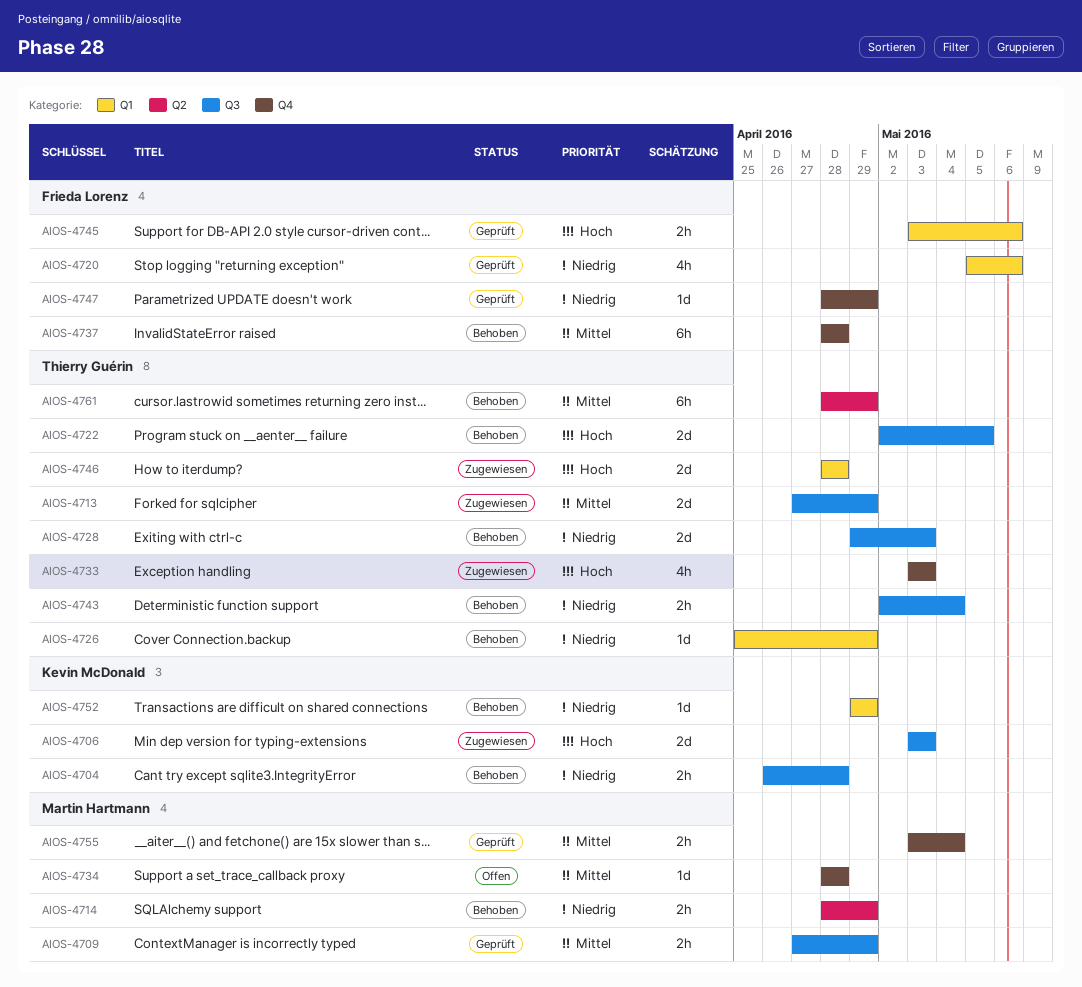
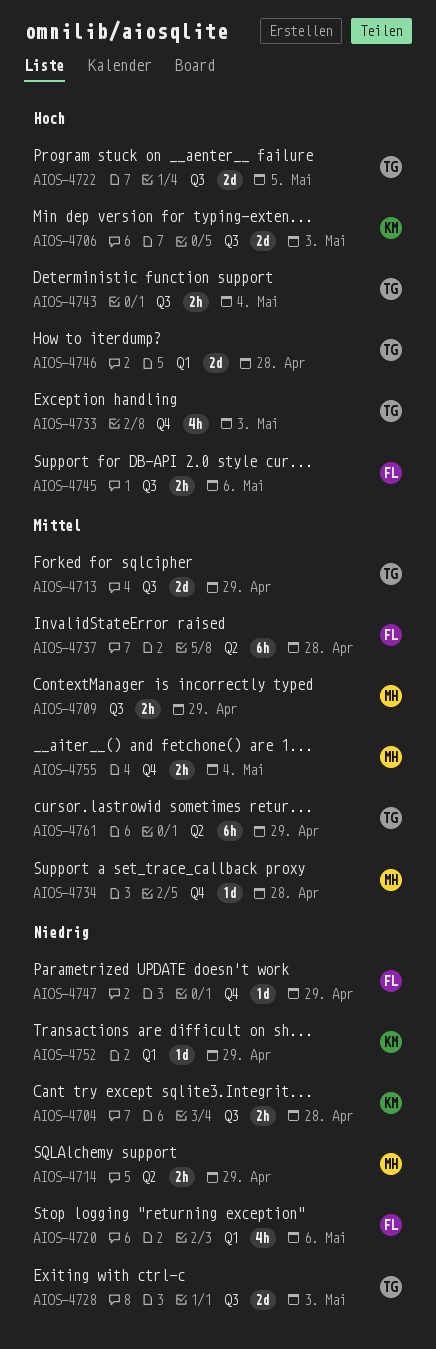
AIOS-4726: present -> none
AIOS-4737, label: Q4 -> Q2
AIOS-4743, priority: Niedrig -> Hoch
AIOS-4745, label: Q1 -> Q3

